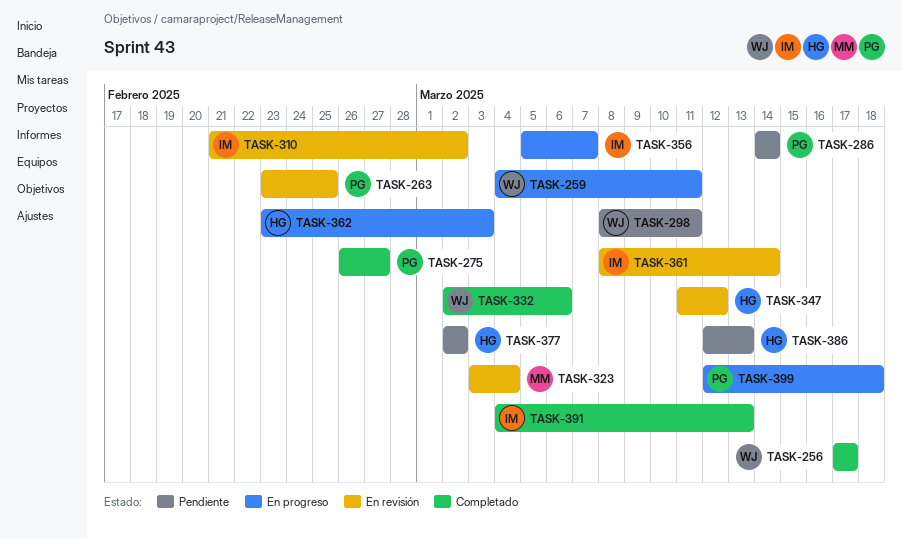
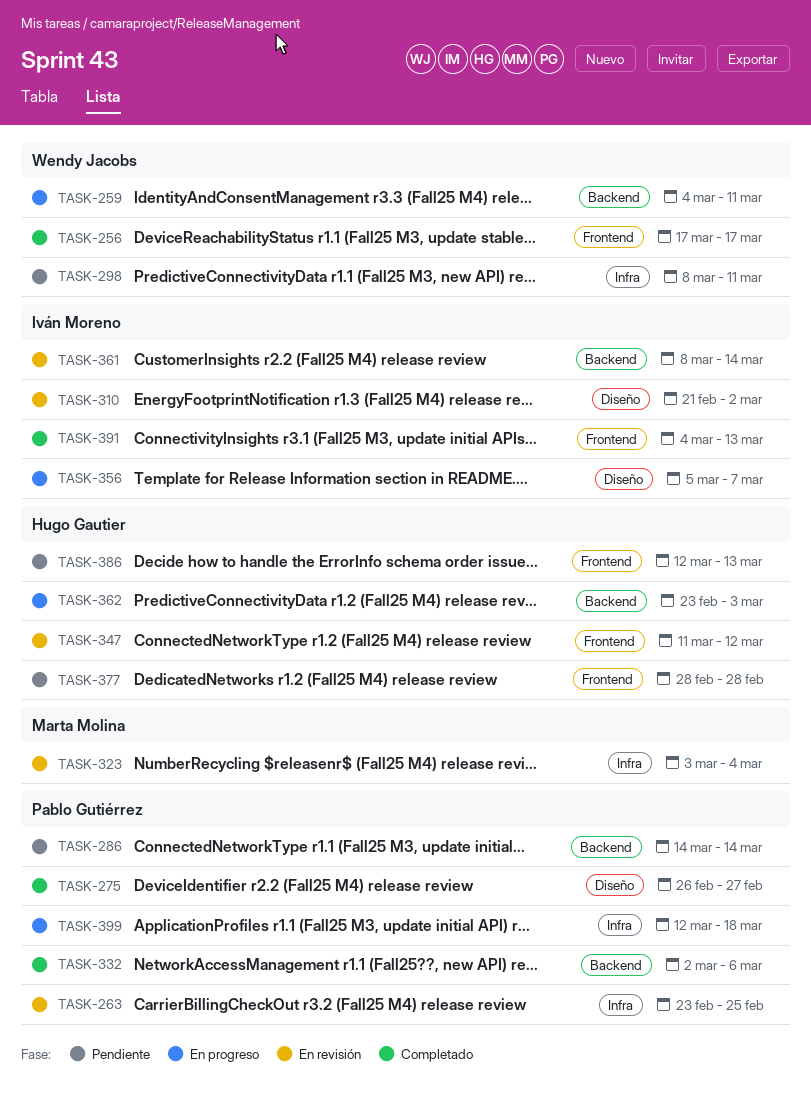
TASK-332, owner: Wendy Jacobs -> Pablo Gutiérrez
TASK-377, start: Mar 2 -> Feb 28
TASK-377, due: Mar 2 -> Feb 28

